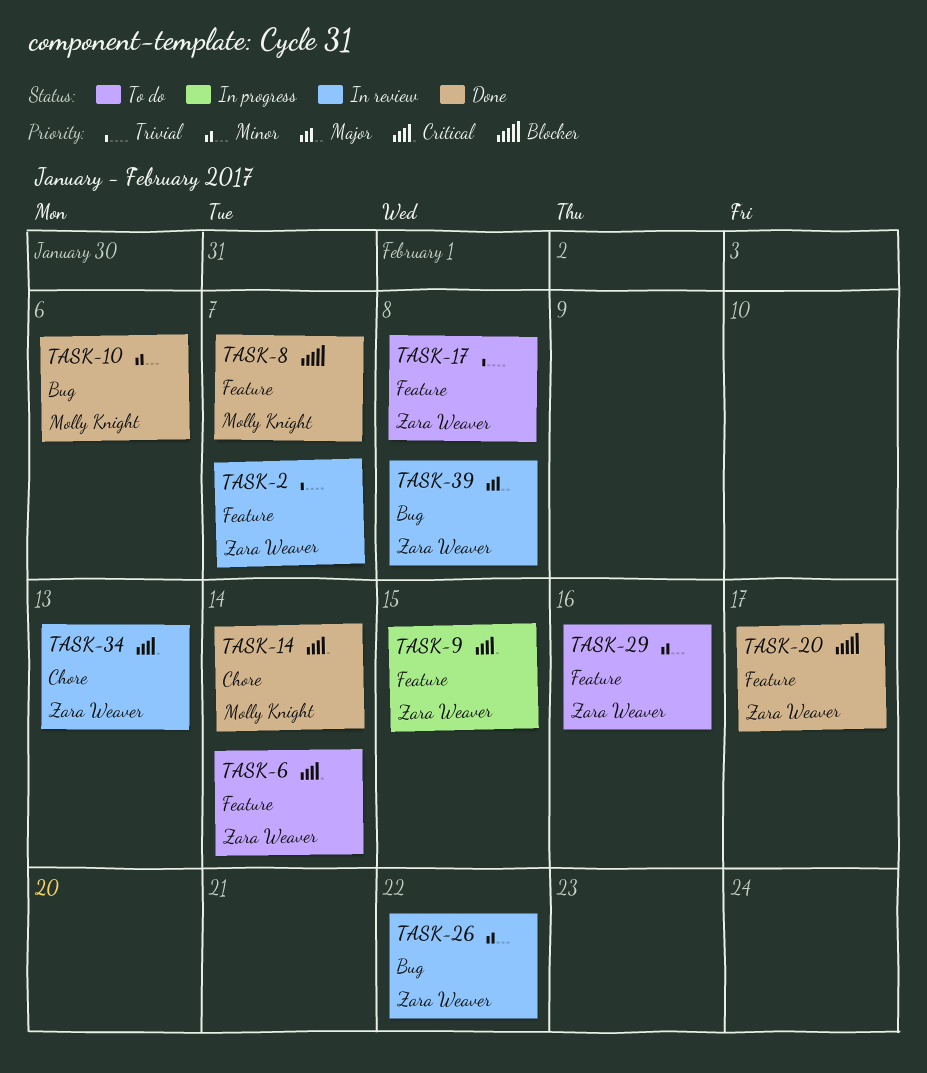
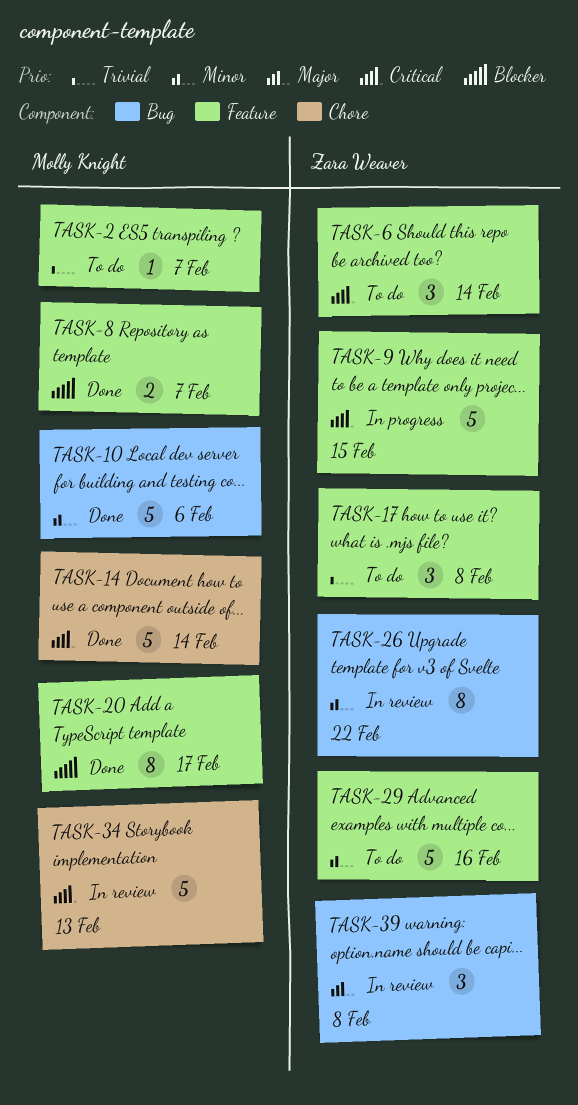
TASK-2, status: In review -> To do
TASK-2, owner: Zara Weaver -> Molly Knight
TASK-20, owner: Zara Weaver -> Molly Knight
TASK-34, owner: Zara Weaver -> Molly Knight

